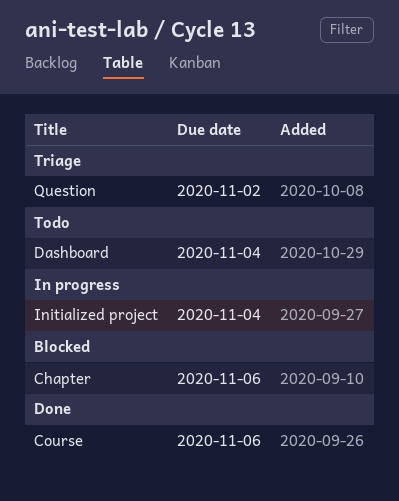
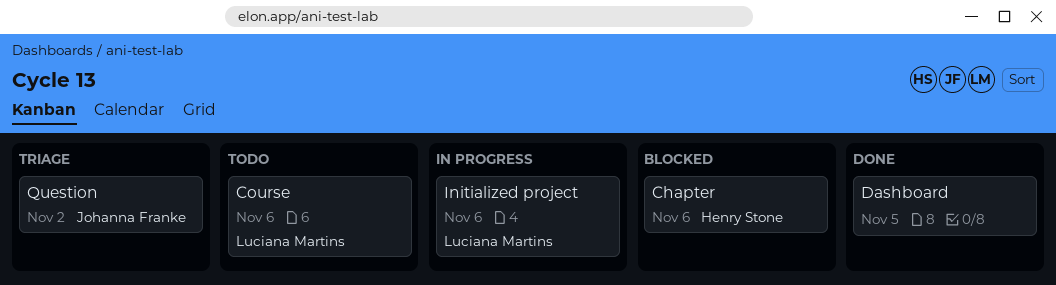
Course, status: Done -> Todo
Dashboard, status: Todo -> Done
Dashboard, due: Nov 4 -> Nov 5
Initialized project, due: Nov 4 -> Nov 6

